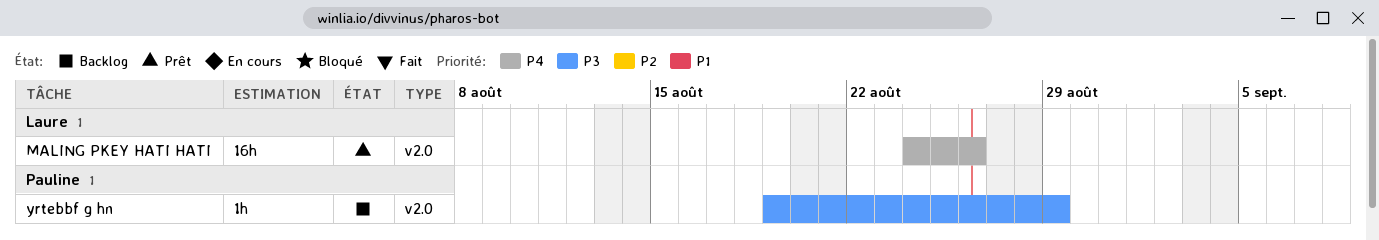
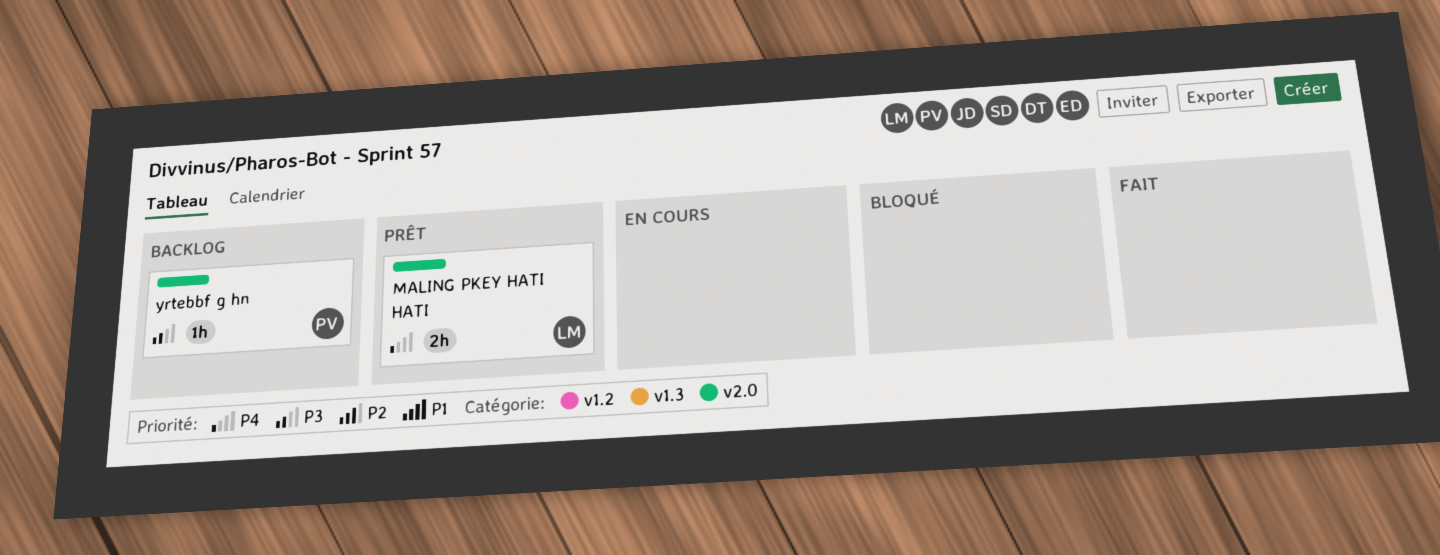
MALING PKEY HATI HATI, estimate: 16h -> 2h

